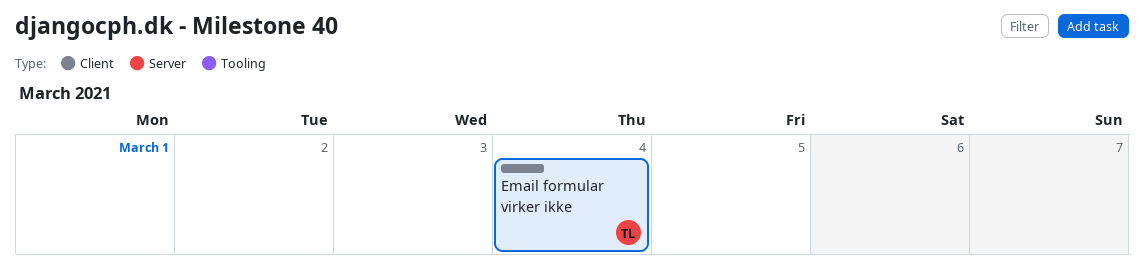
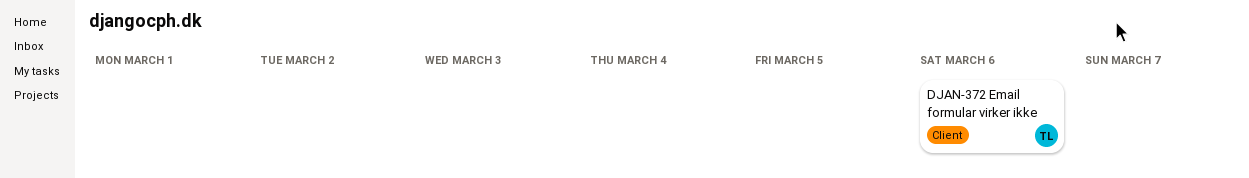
Email formular virker ikke, due: Mar 4 -> Mar 6

